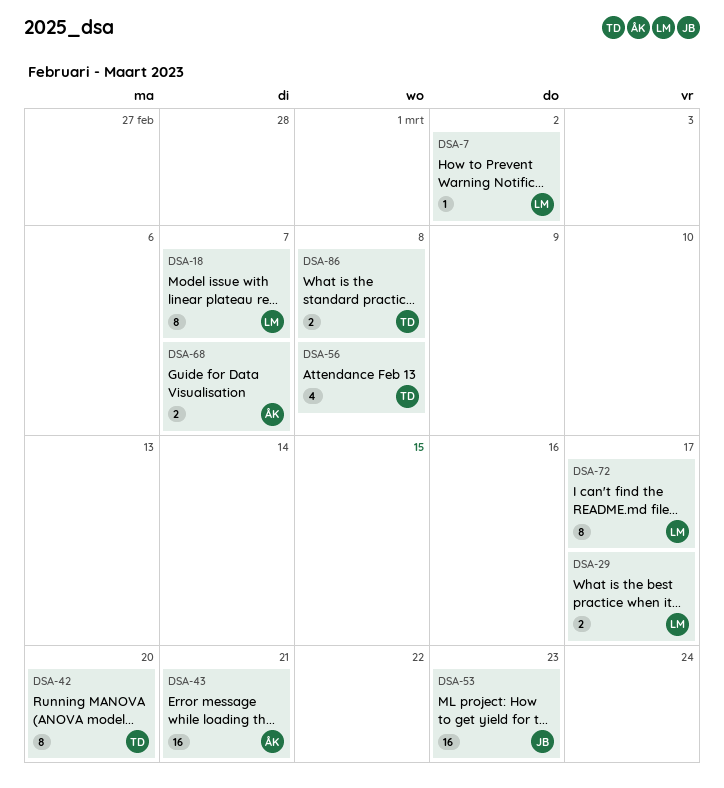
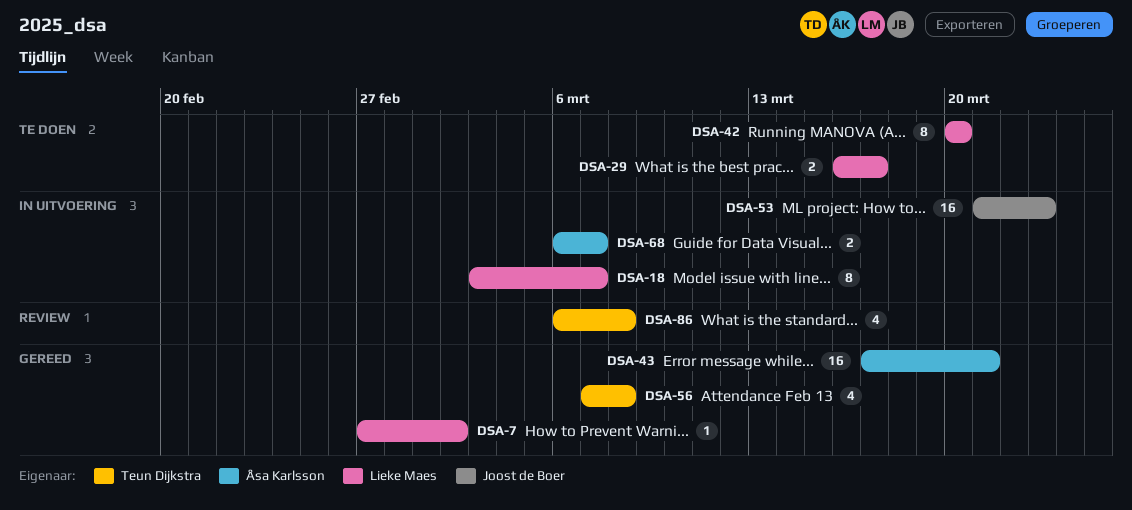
DSA-42, owner: Teun Dijkstra -> Lieke Maes
DSA-72: present -> none
DSA-86, estimate: 2 -> 4

